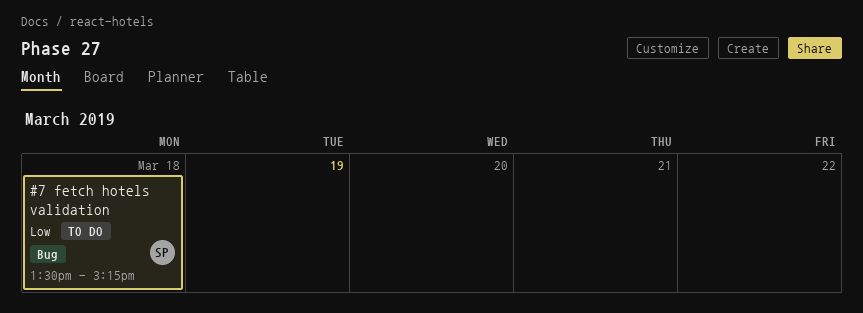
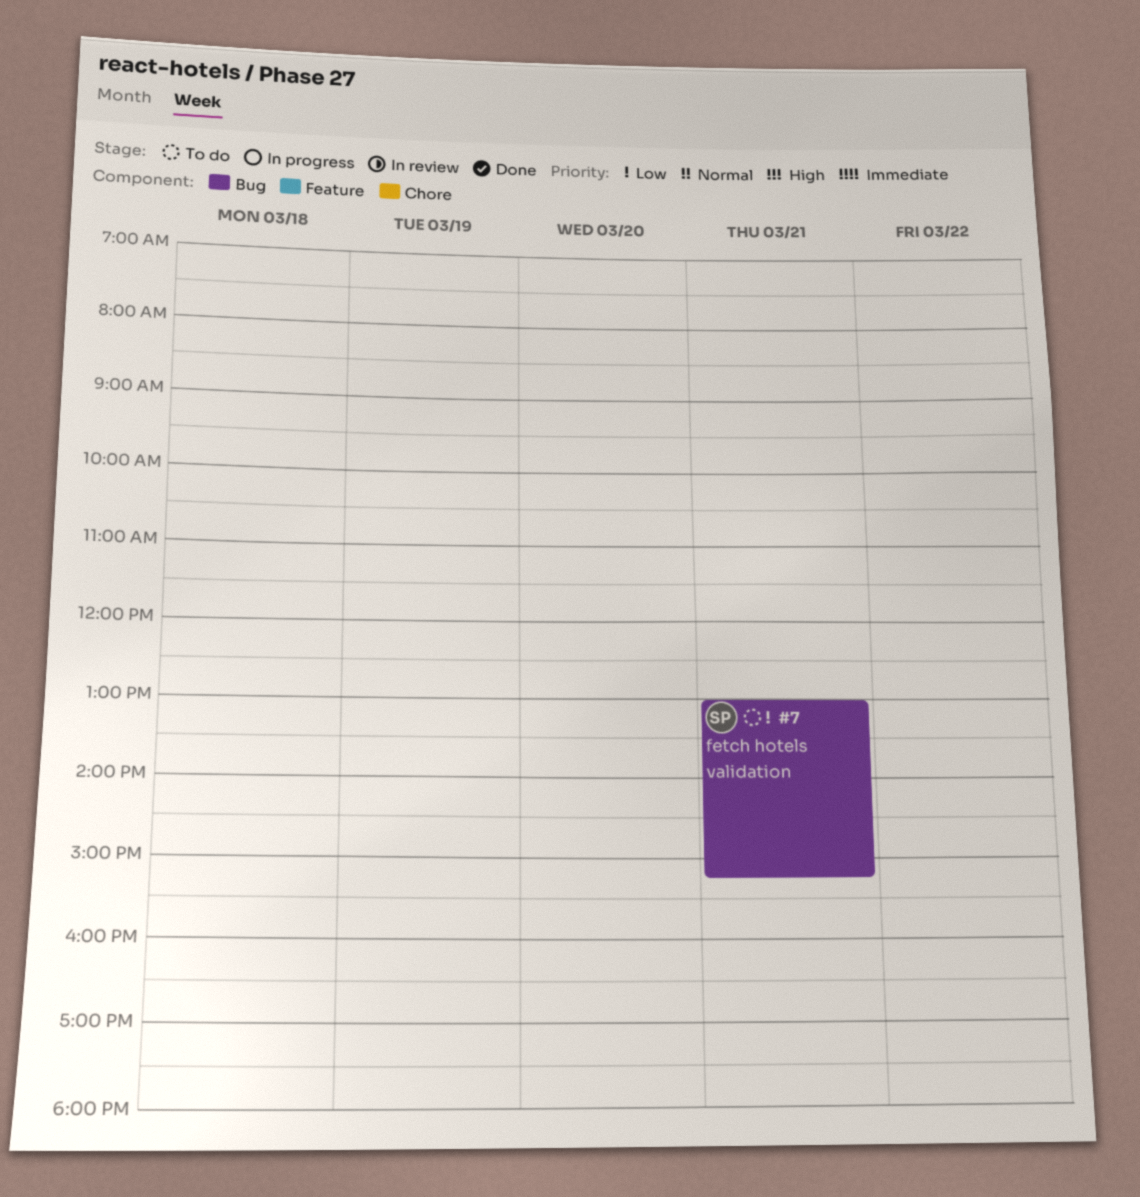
#7, day: Mar 18 -> Mar 21
#7, begins: 13:30 -> 13:00

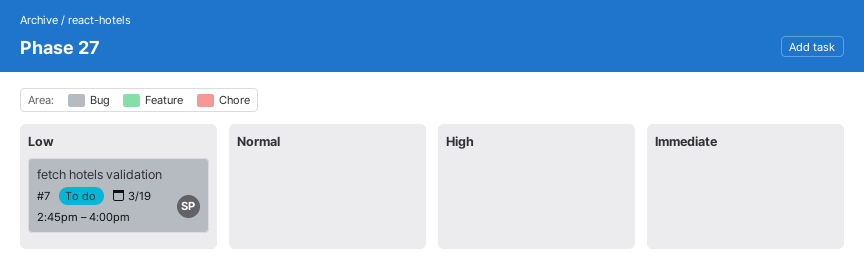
#7, day: Mar 21 -> Mar 19
#7, begins: 13:00 -> 14:45
#7, ends: 15:15 -> 16:00

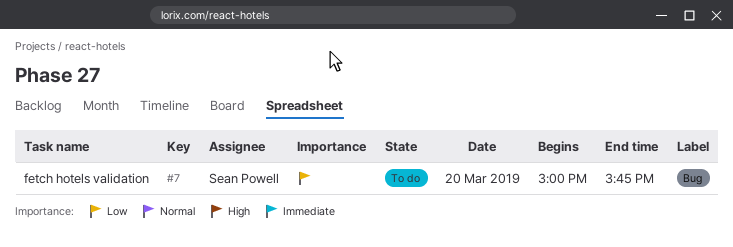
#7, day: Mar 19 -> Mar 20
#7, begins: 14:45 -> 15:00
#7, ends: 16:00 -> 15:45

